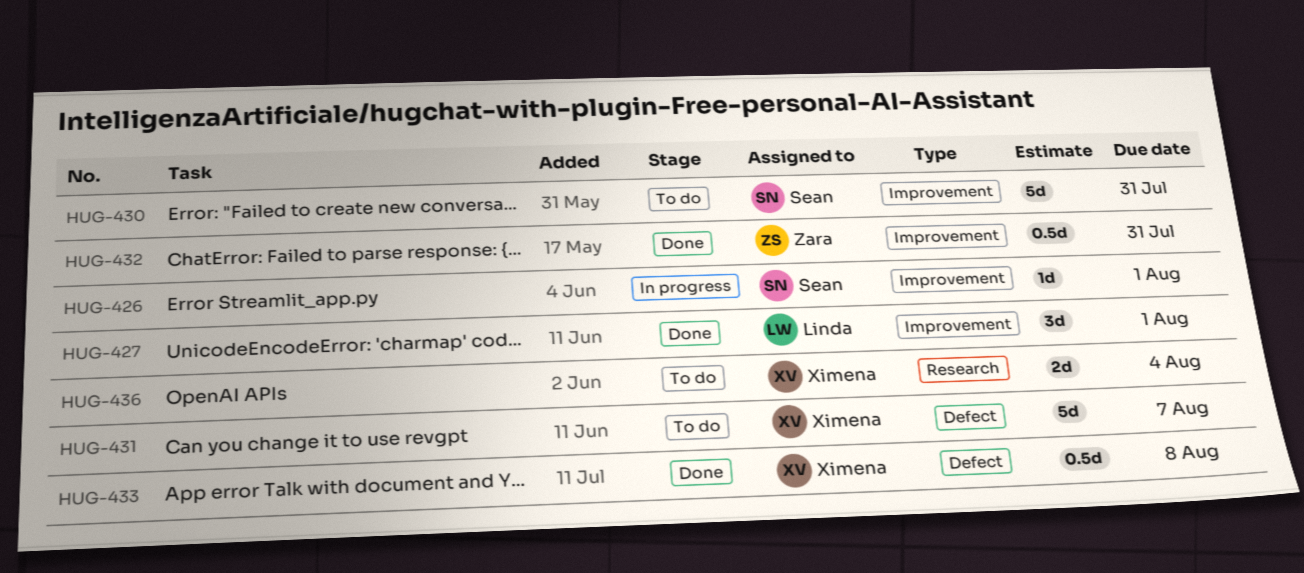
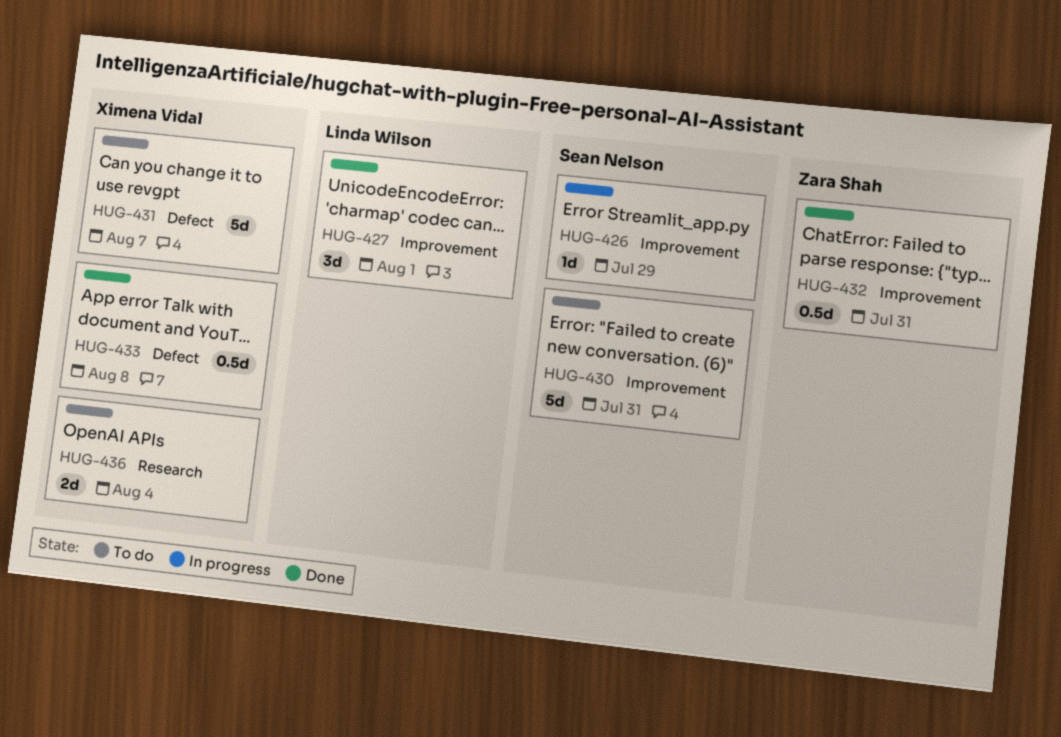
HUG-426, due: Aug 1 -> Jul 29

